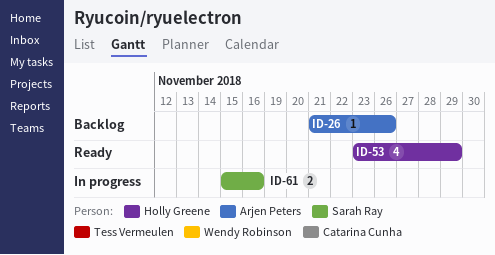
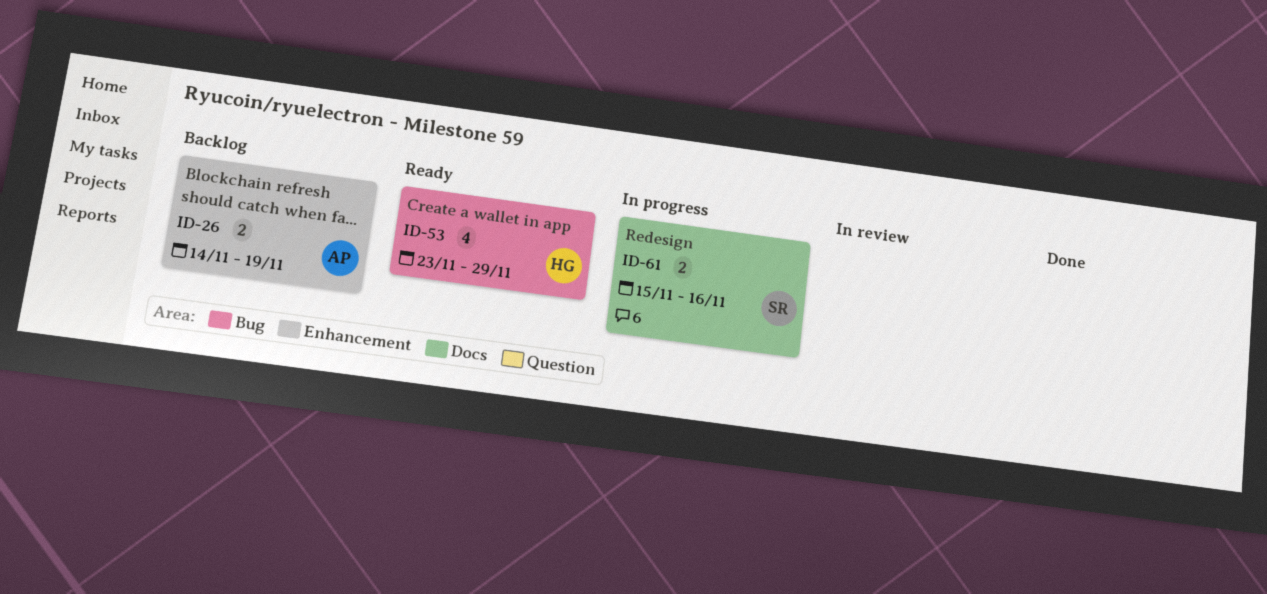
ID-26, estimate: 1 -> 2
ID-26, start: Nov 21 -> Nov 14
ID-26, due: Nov 26 -> Nov 19

